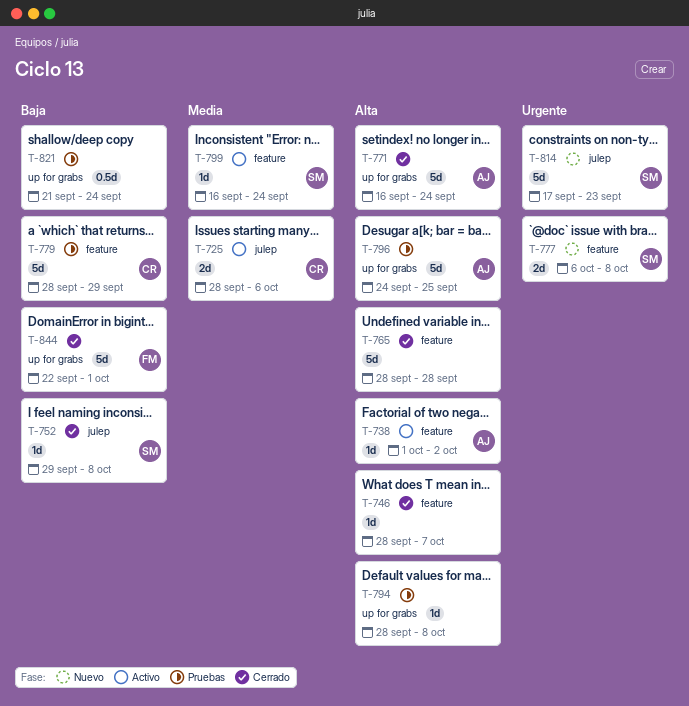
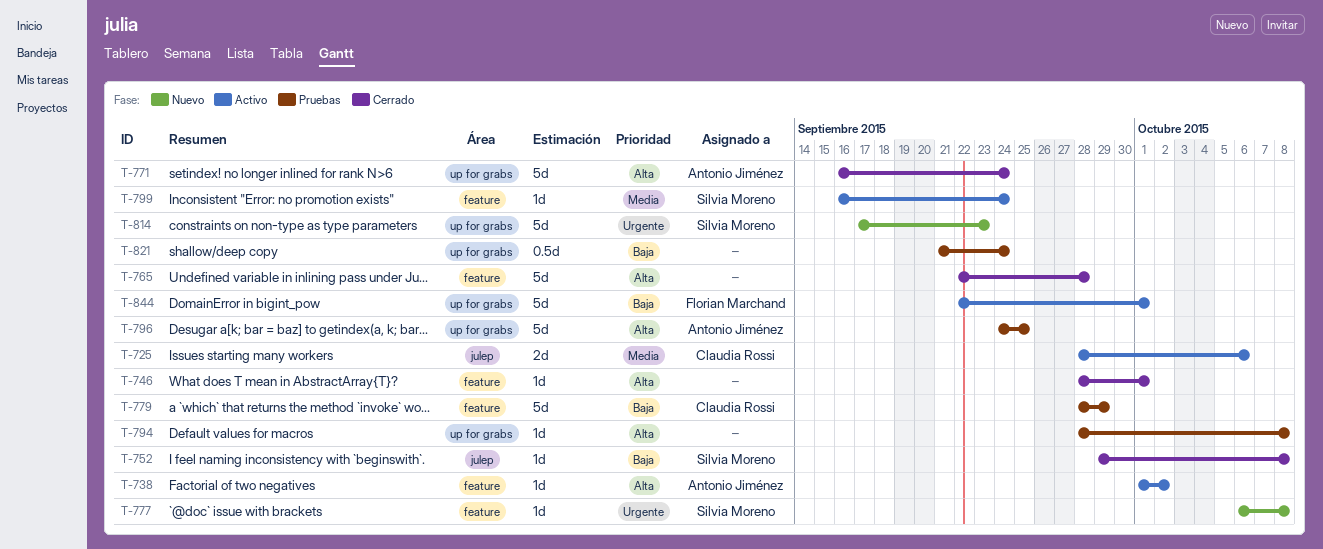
T-746, due: Oct 7 -> Oct 1
T-765, start: Sep 28 -> Sep 22
T-777, estimate: 2d -> 1d
T-814, label: julep -> up for grabs
T-844, status: Cerrado -> Activo

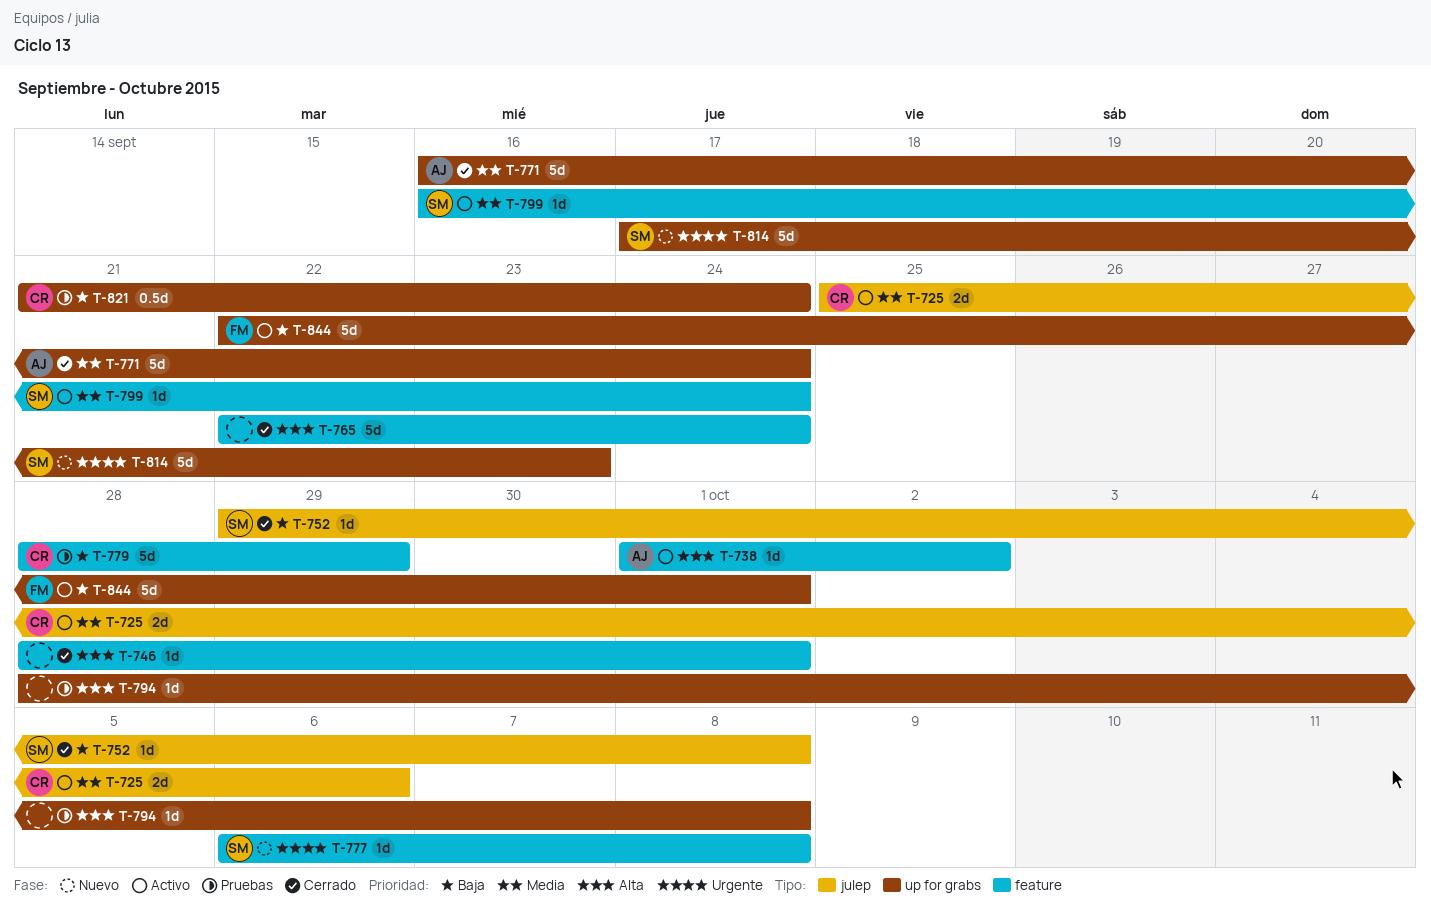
T-725, start: Sep 28 -> Sep 25
T-765, due: Sep 28 -> Sep 24
T-771, priority: Alta -> Media
T-796: present -> none
T-821, owner: none -> Claudia Rossi

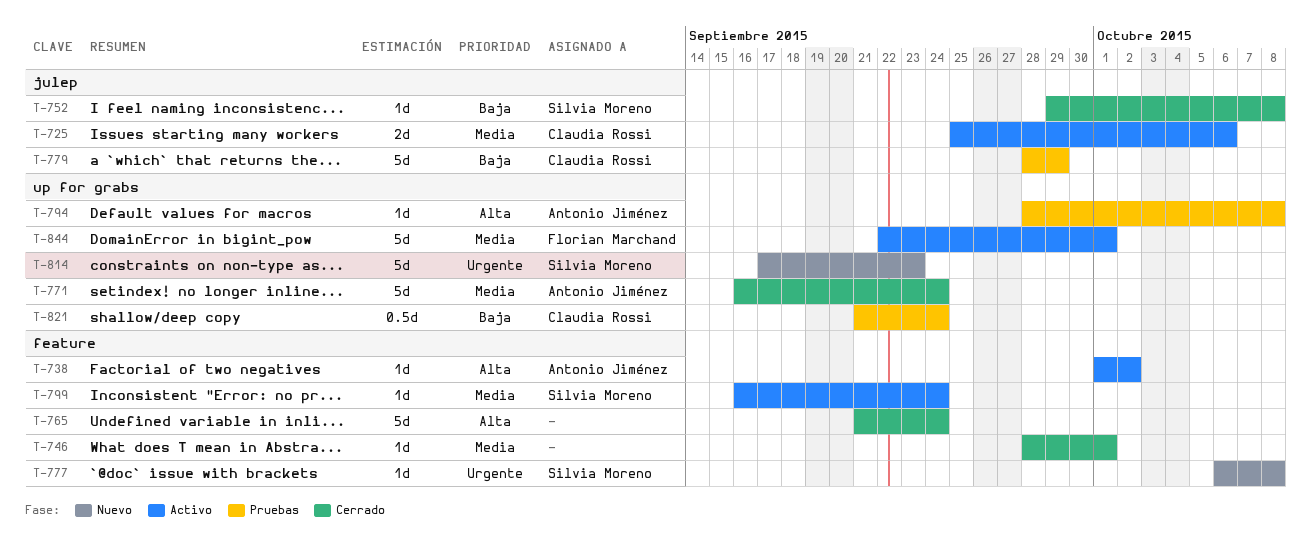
T-746, priority: Alta -> Media
T-765, start: Sep 22 -> Sep 21
T-779, label: feature -> julep
T-794, owner: none -> Antonio Jiménez
T-844, priority: Baja -> Media

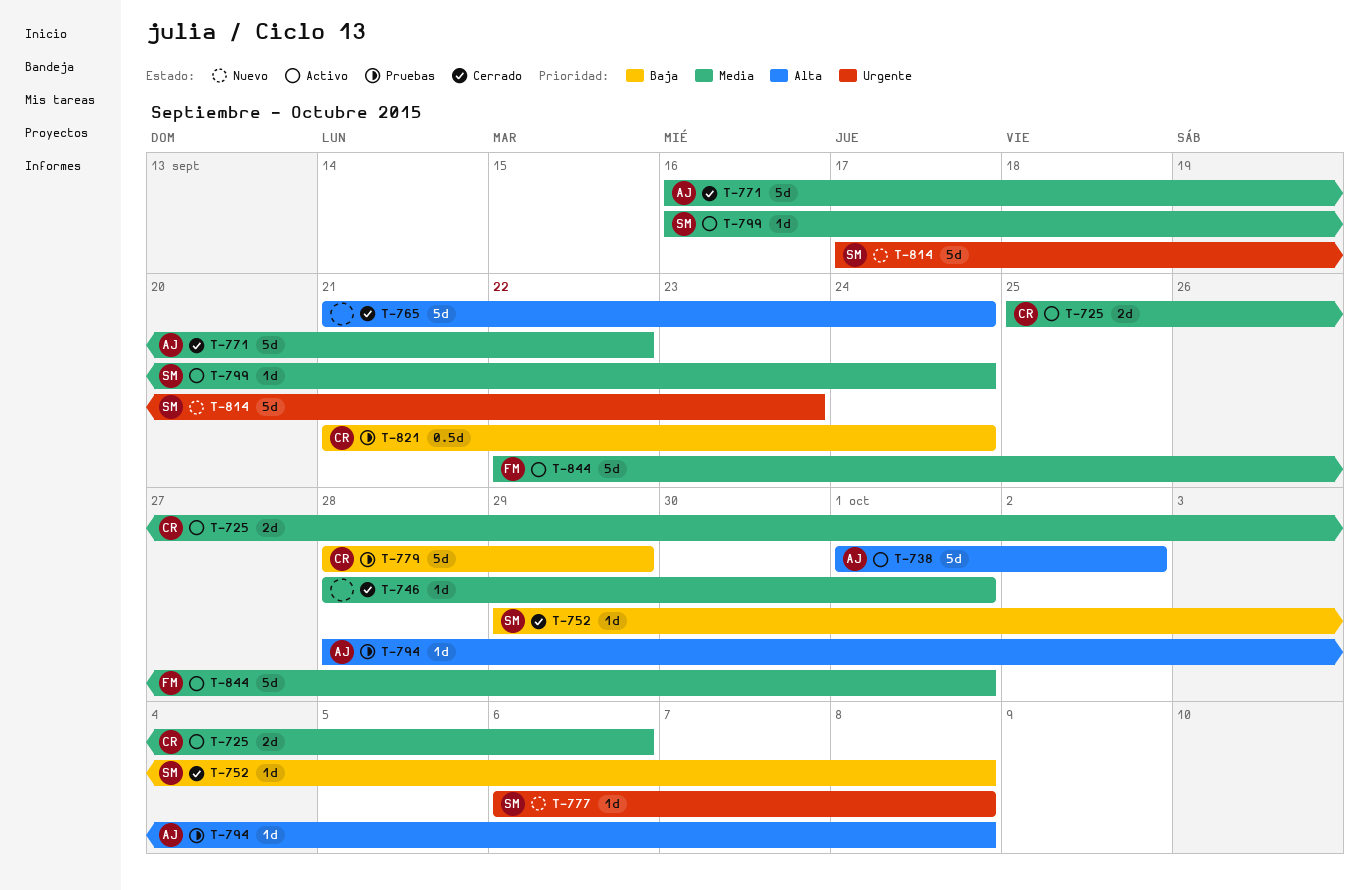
T-738, estimate: 1d -> 5d
T-771, due: Sep 24 -> Sep 22

